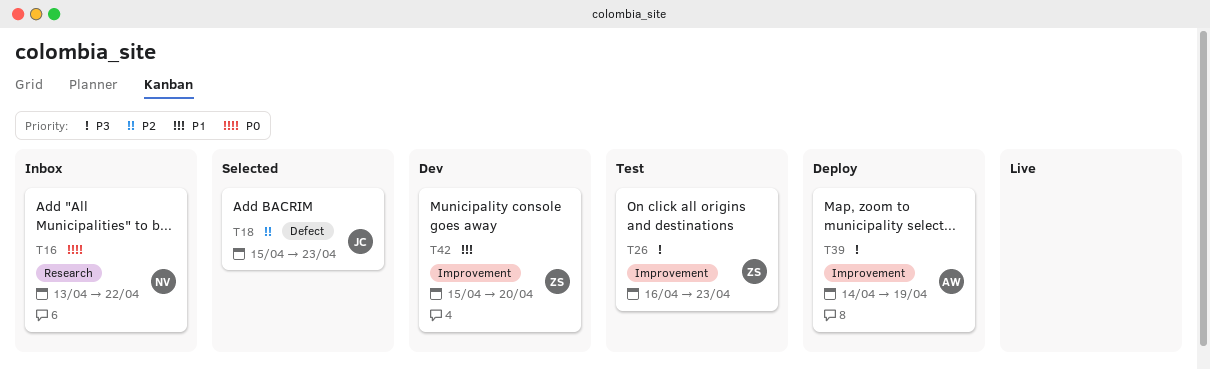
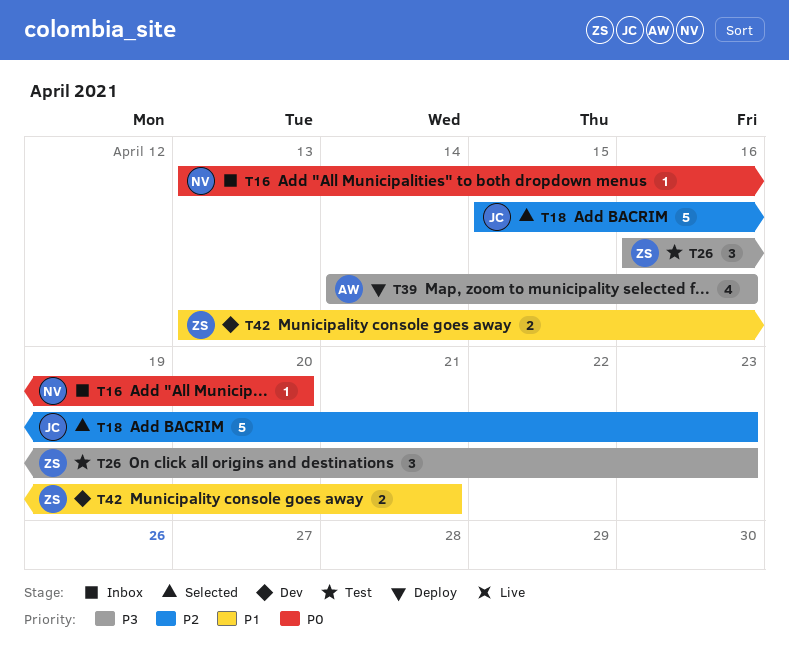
T16, due: Apr 22 -> Apr 20
T39, due: Apr 19 -> Apr 16
T42, start: Apr 15 -> Apr 13
T42, due: Apr 20 -> Apr 21

